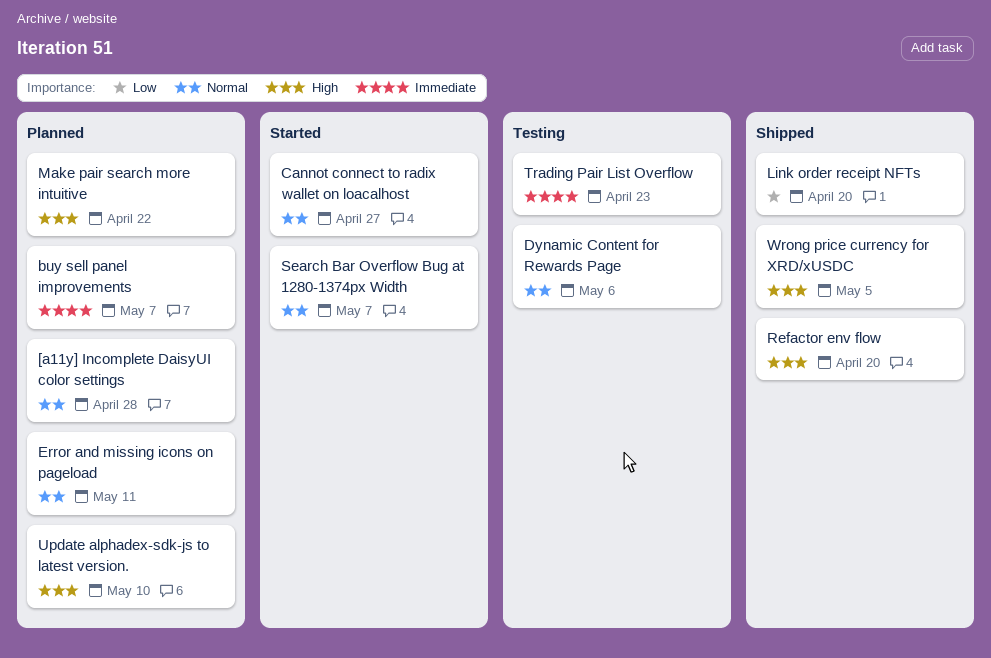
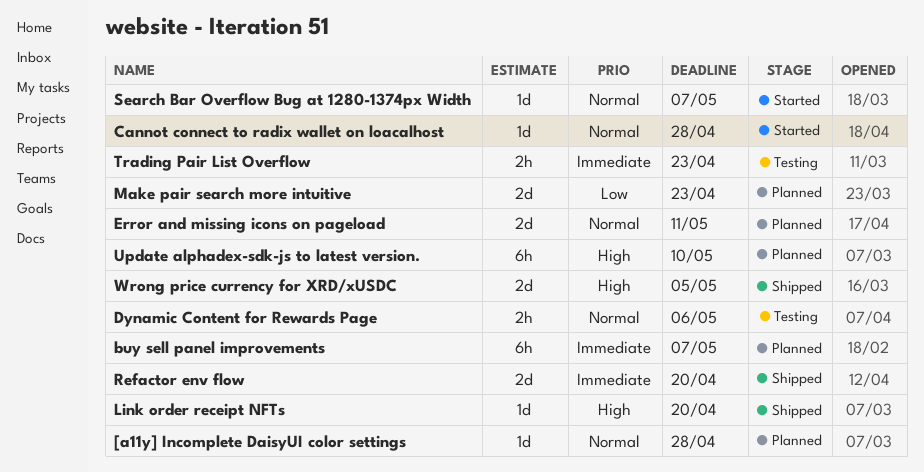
Cannot connect to radix wallet on loacalhost, due: Apr 27 -> Apr 28
Link order receipt NFTs, priority: Low -> High
Make pair search more intuitive, priority: High -> Low
Make pair search more intuitive, due: Apr 22 -> Apr 23
Refactor env flow, priority: High -> Immediate

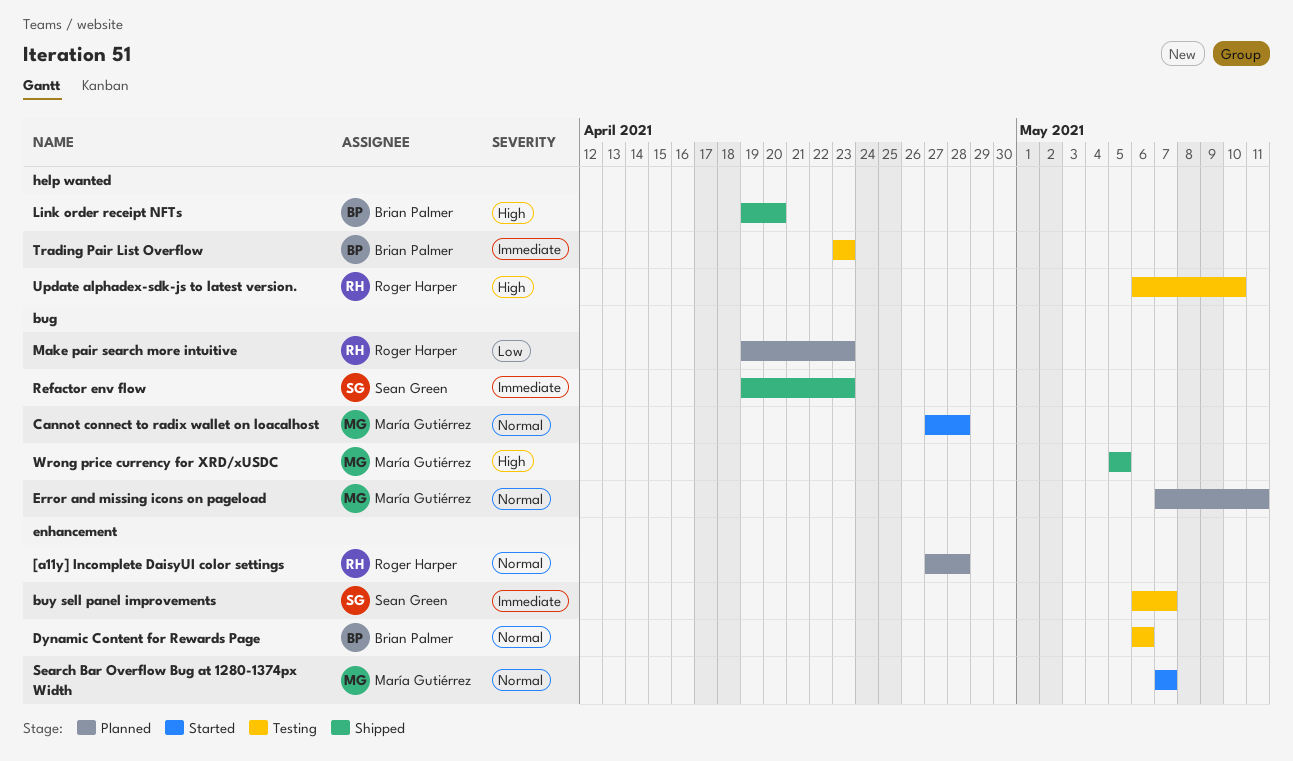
buy sell panel improvements, status: Planned -> Testing
Refactor env flow, due: Apr 20 -> Apr 23
Update alphadex-sdk-js to latest version., status: Planned -> Testing

